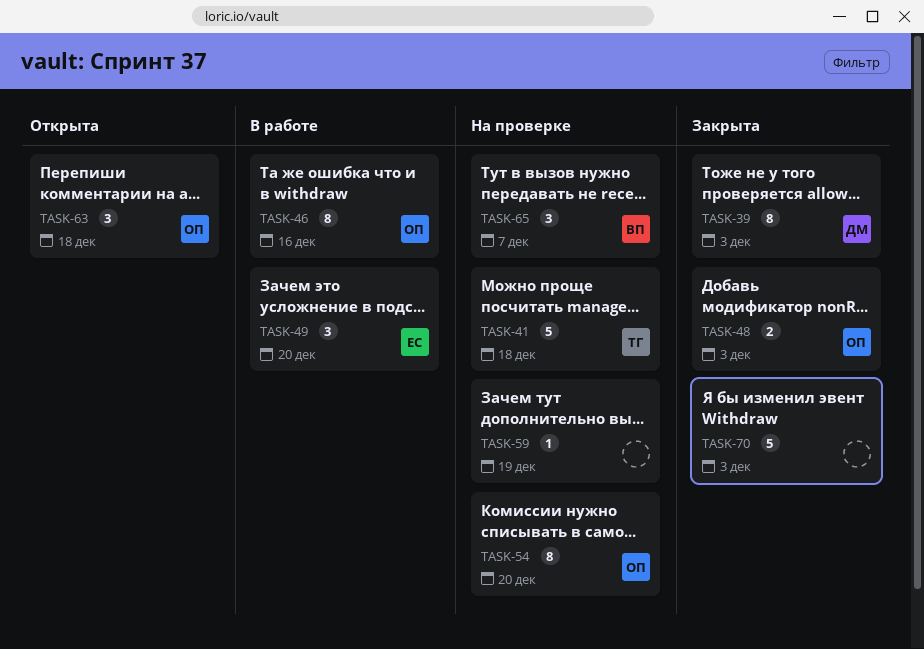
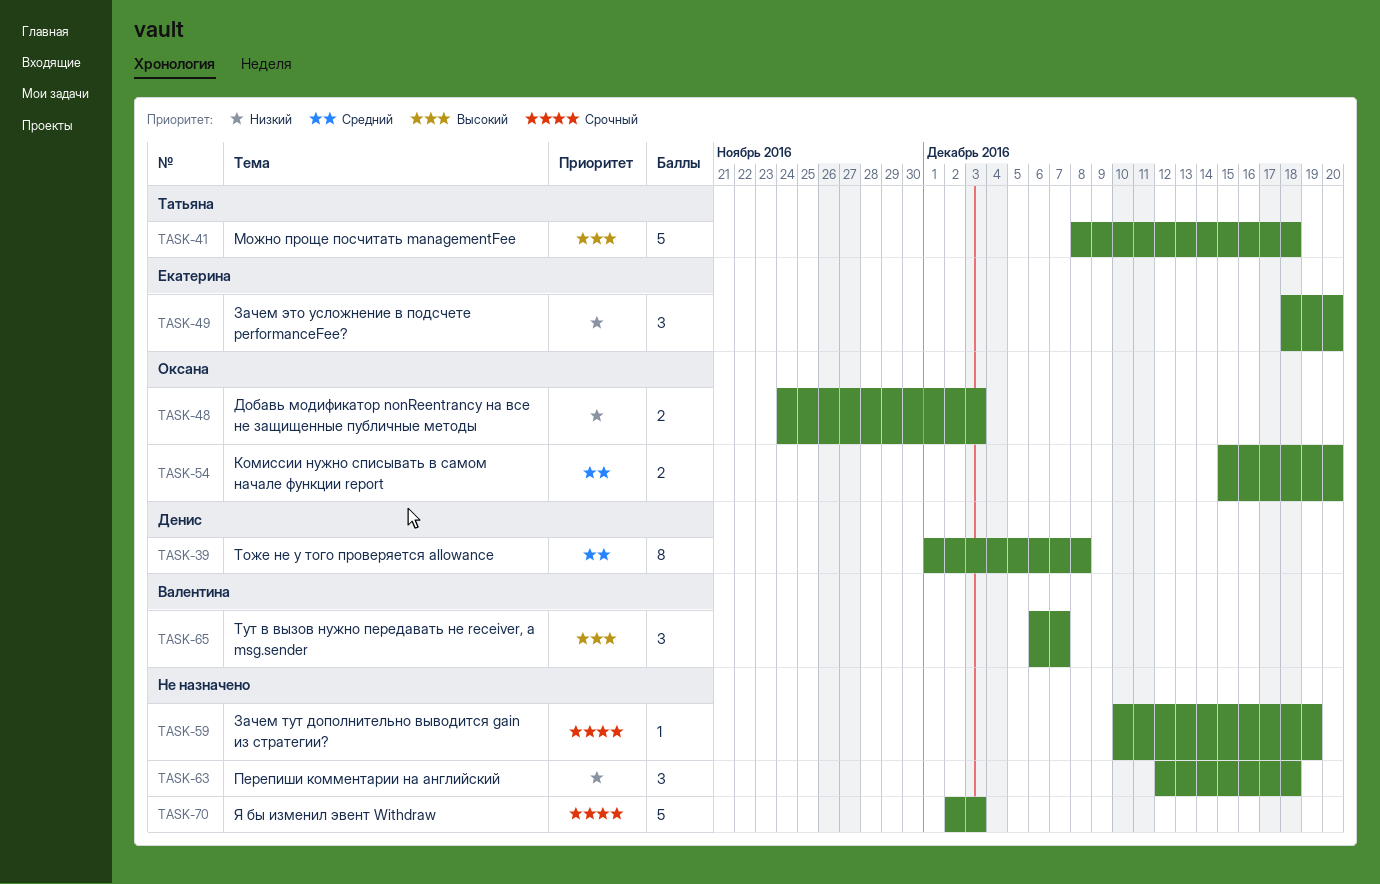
TASK-39, due: Dec 3 -> Dec 8
TASK-46: present -> none
TASK-54, estimate: 8 -> 2
TASK-63, owner: Оксана -> none

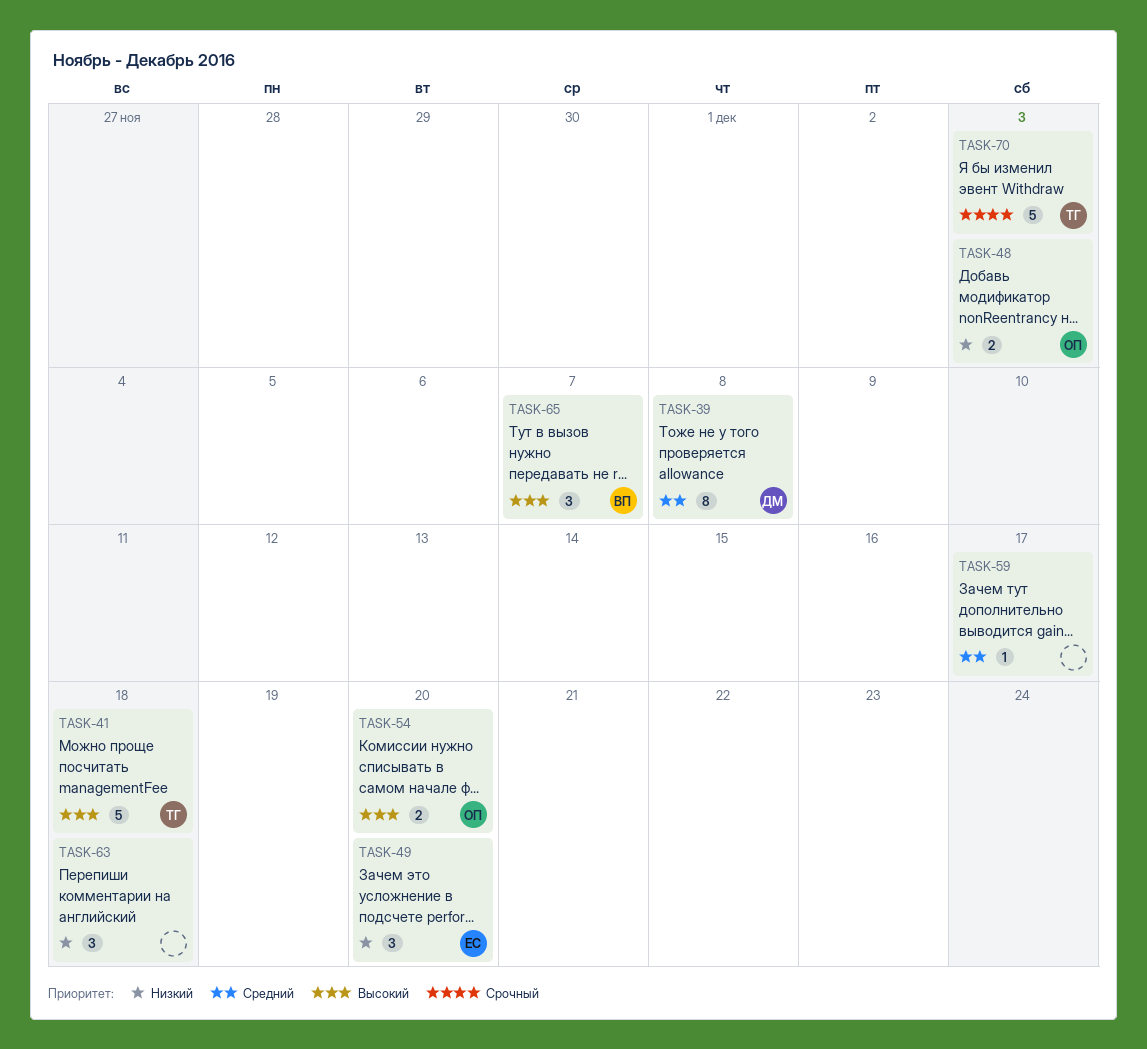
TASK-54, priority: Средний -> Высокий
TASK-59, priority: Срочный -> Средний
TASK-59, due: Dec 19 -> Dec 17
TASK-70, owner: none -> Татьяна

